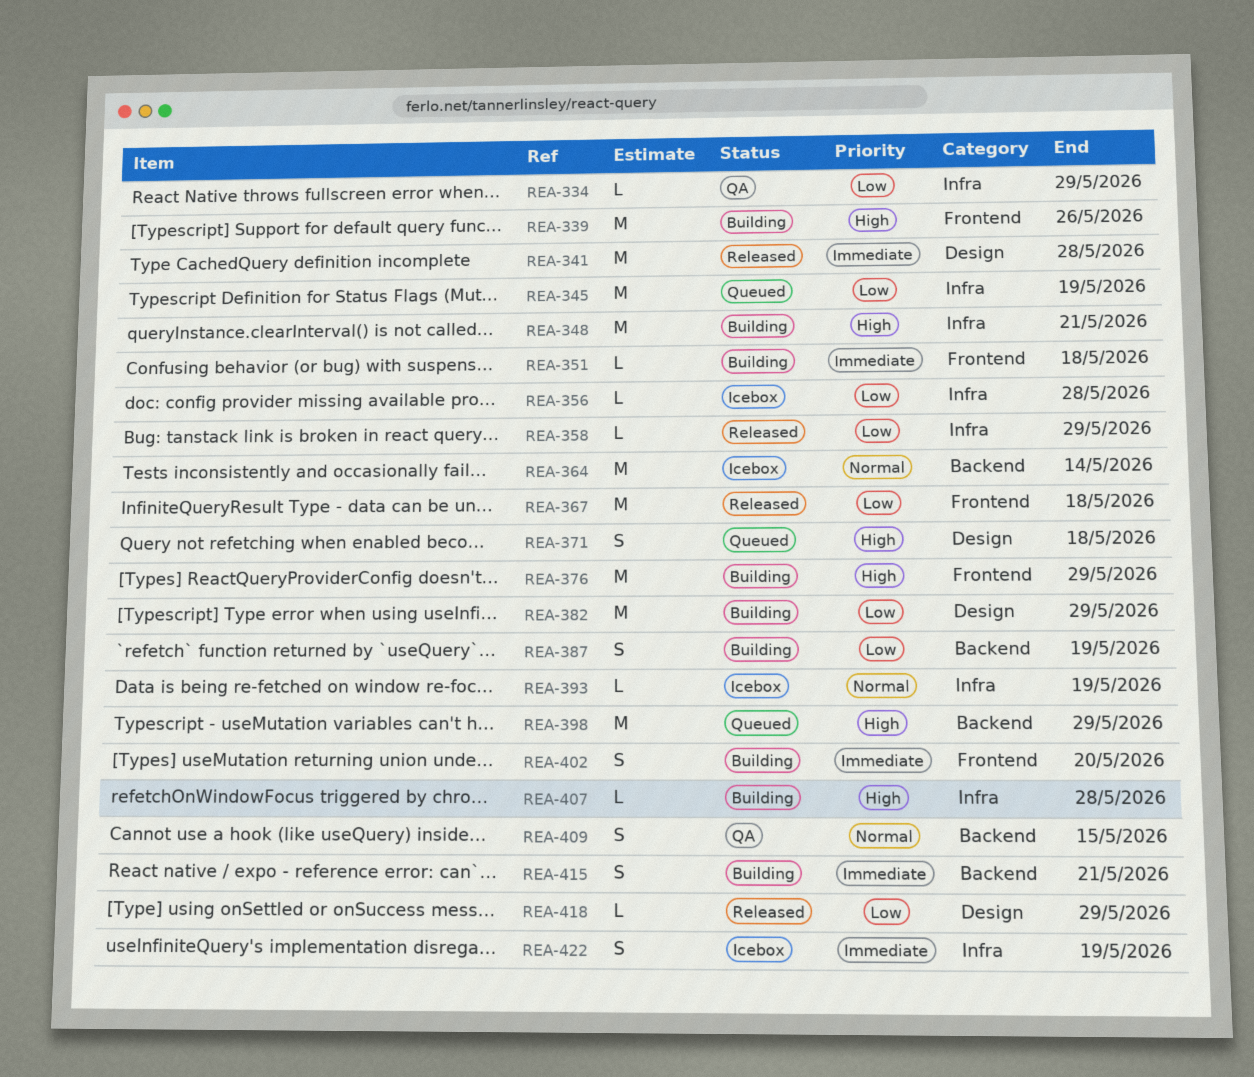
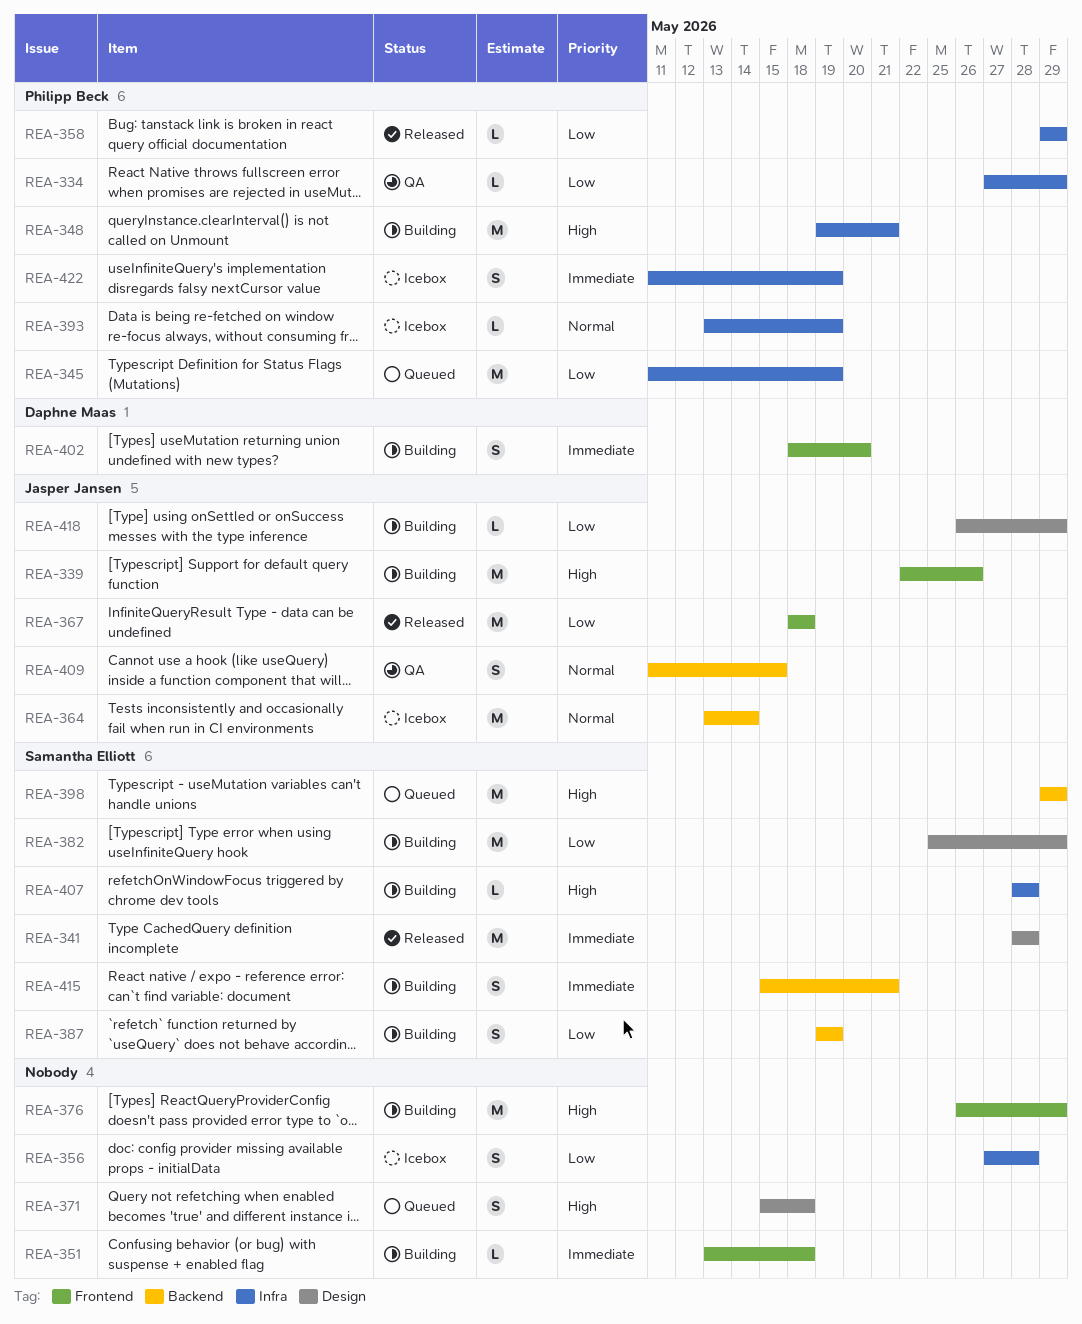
REA-356, estimate: L -> S
REA-418, status: Released -> Building

